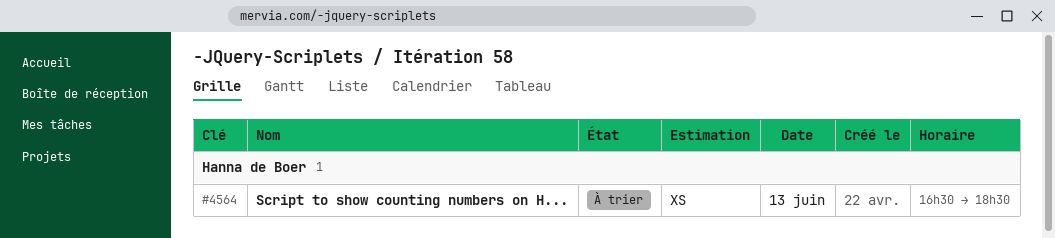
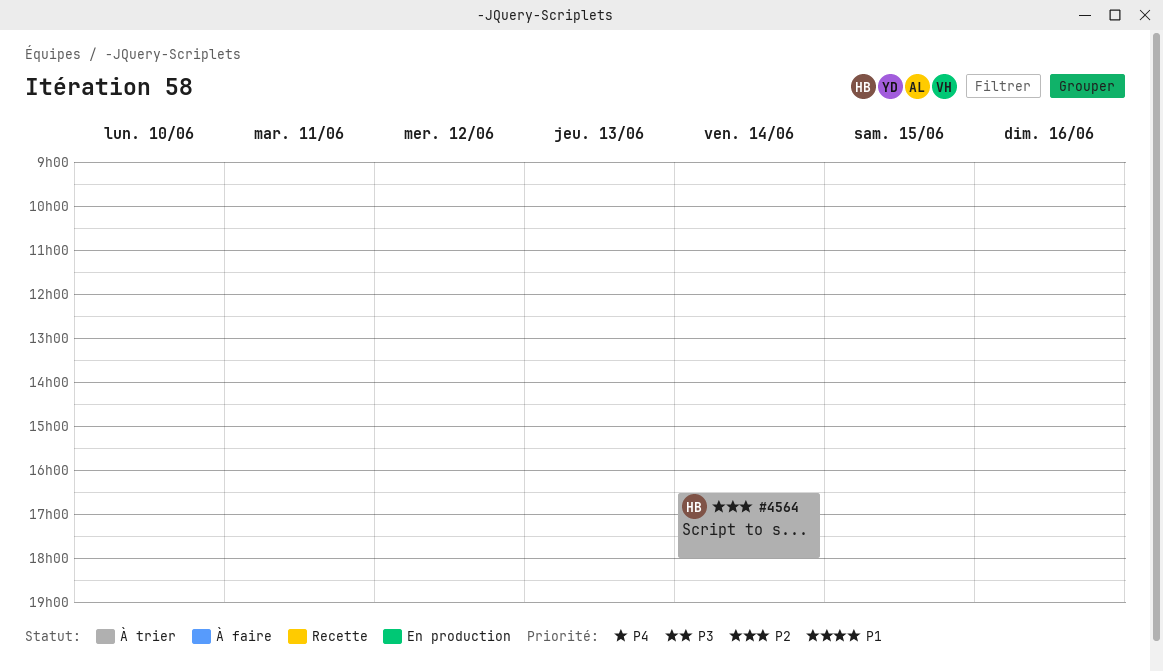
#4564, day: Jun 13 -> Jun 14
#4564, ends: 18:30 -> 18:00

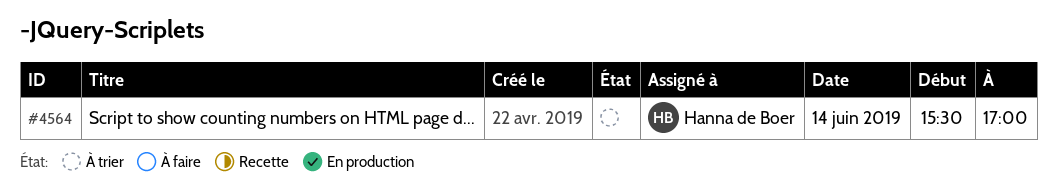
#4564, begins: 16:30 -> 15:30
#4564, ends: 18:00 -> 17:00

